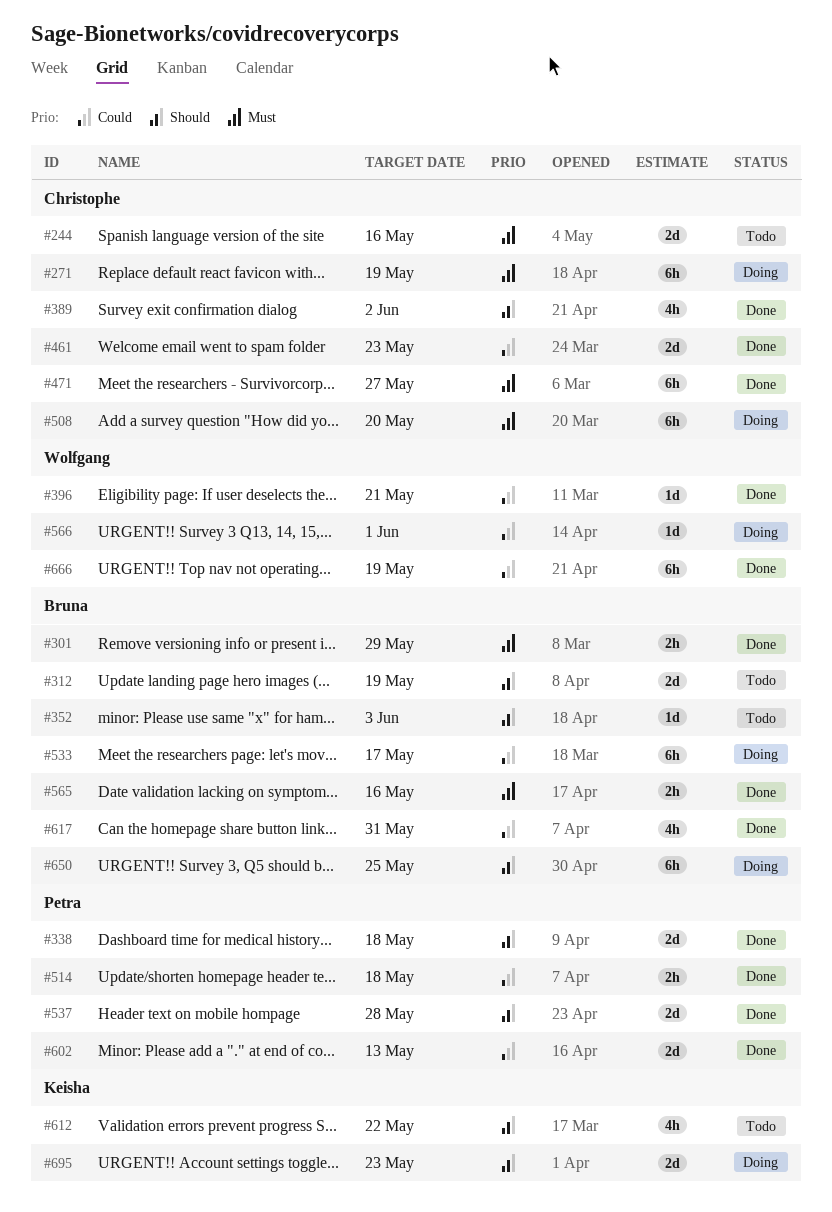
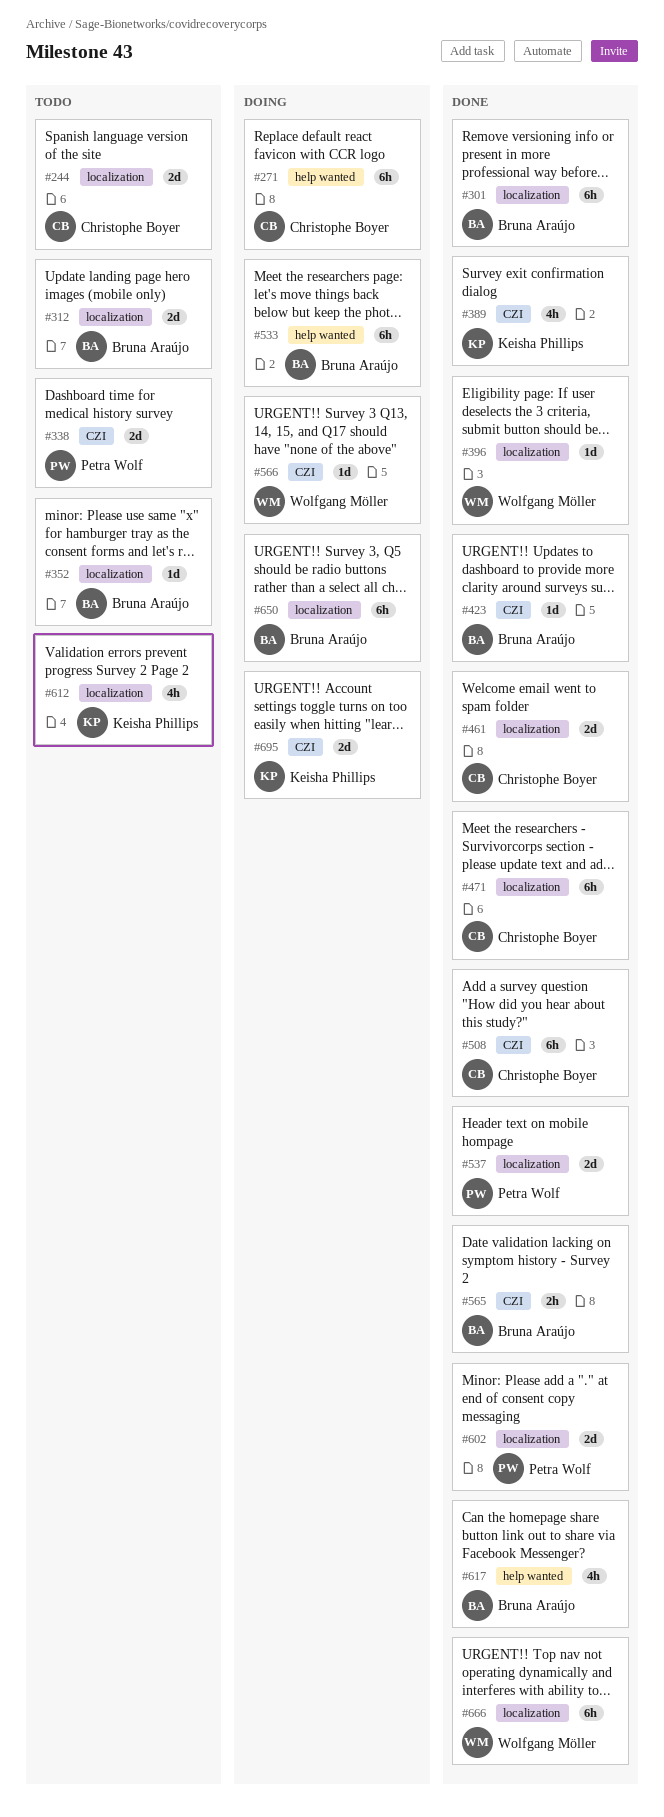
#301, estimate: 2h -> 6h
#338, status: Done -> Todo
#389, owner: Christophe Boyer -> Keisha Phillips
#423: none -> present
#508, status: Doing -> Done
#514: present -> none

